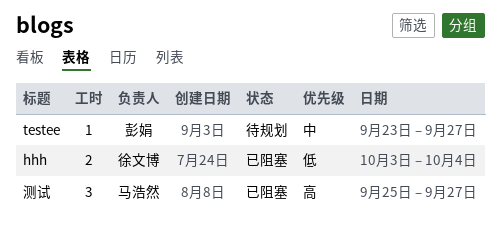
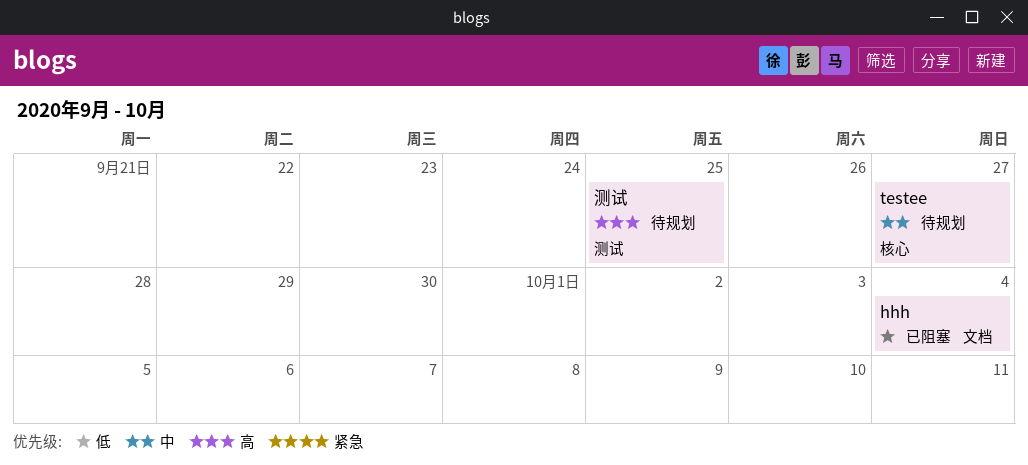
测试, status: 已阻塞 -> 待规划
测试, due: Sep 27 -> Sep 25

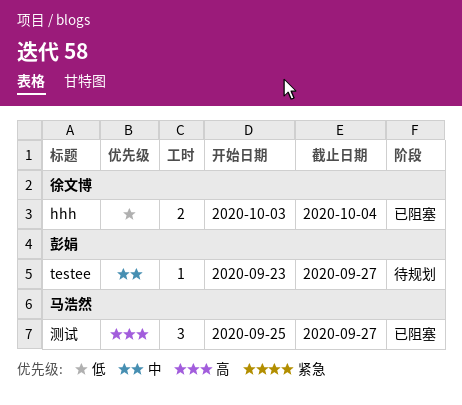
测试, status: 待规划 -> 已阻塞
测试, due: Sep 25 -> Sep 27

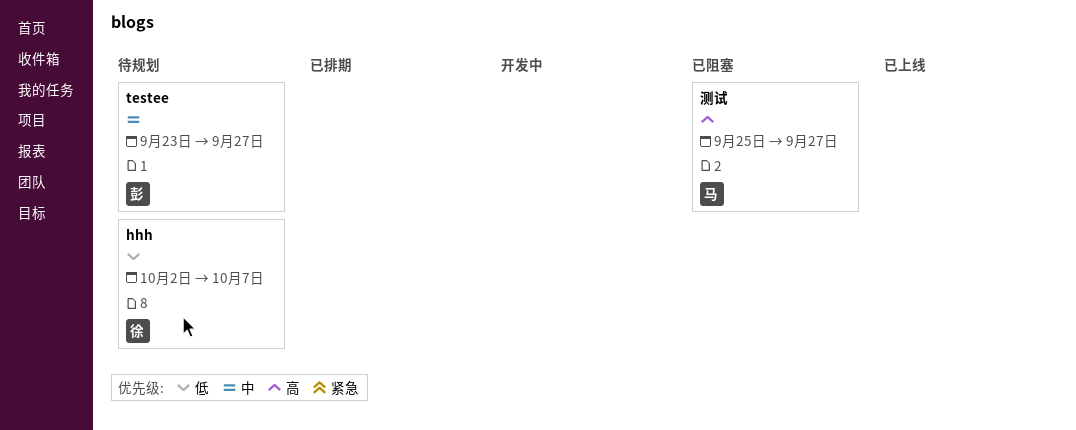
hhh, status: 已阻塞 -> 待规划
hhh, start: Oct 3 -> Oct 2
hhh, due: Oct 4 -> Oct 7

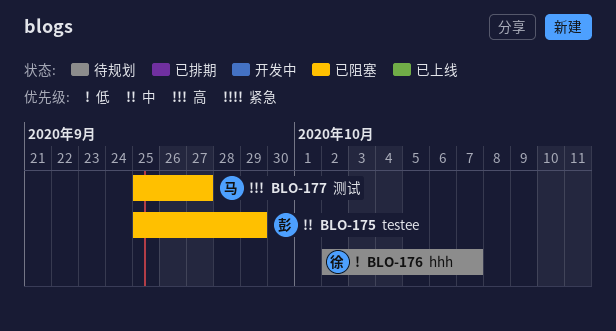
testee, status: 待规划 -> 已阻塞
testee, start: Sep 23 -> Sep 25
testee, due: Sep 27 -> Sep 29

